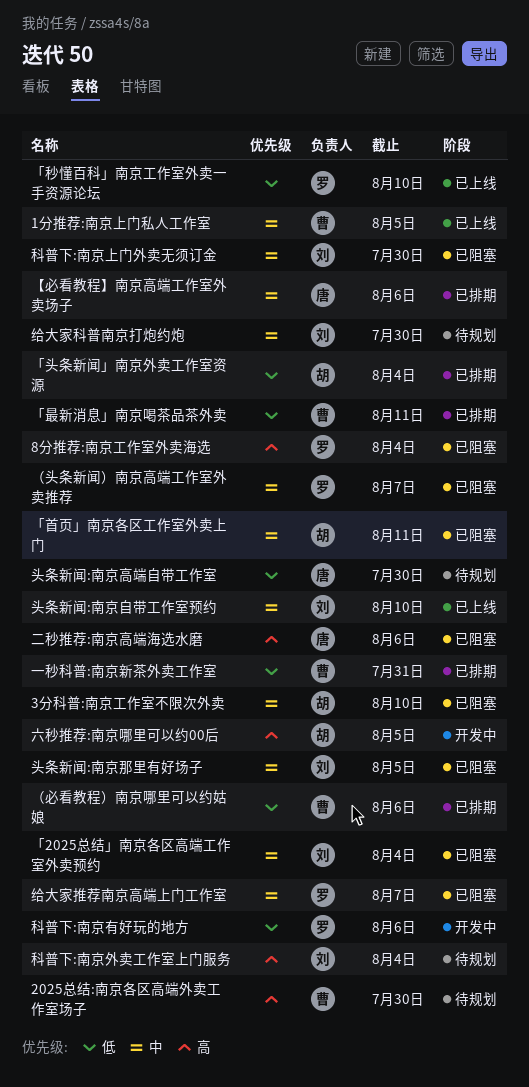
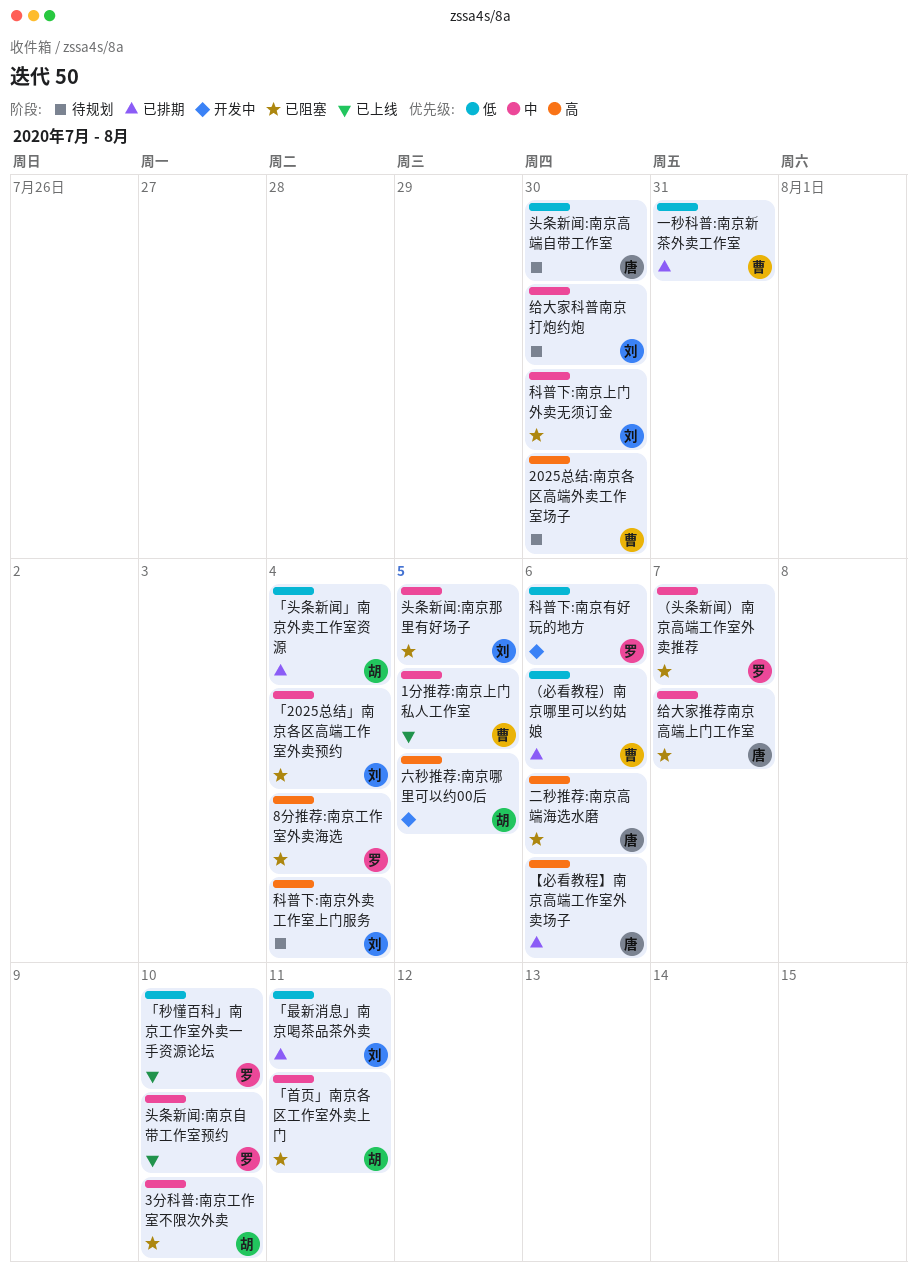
「最新消息」南京喝茶品茶外卖, owner: 曹 -> 刘
【必看教程】南京高端工作室外卖场子, priority: 中 -> 高
头条新闻:南京自带工作室预约, owner: 刘 -> 罗
给大家推荐南京高端上门工作室, owner: 罗 -> 唐

